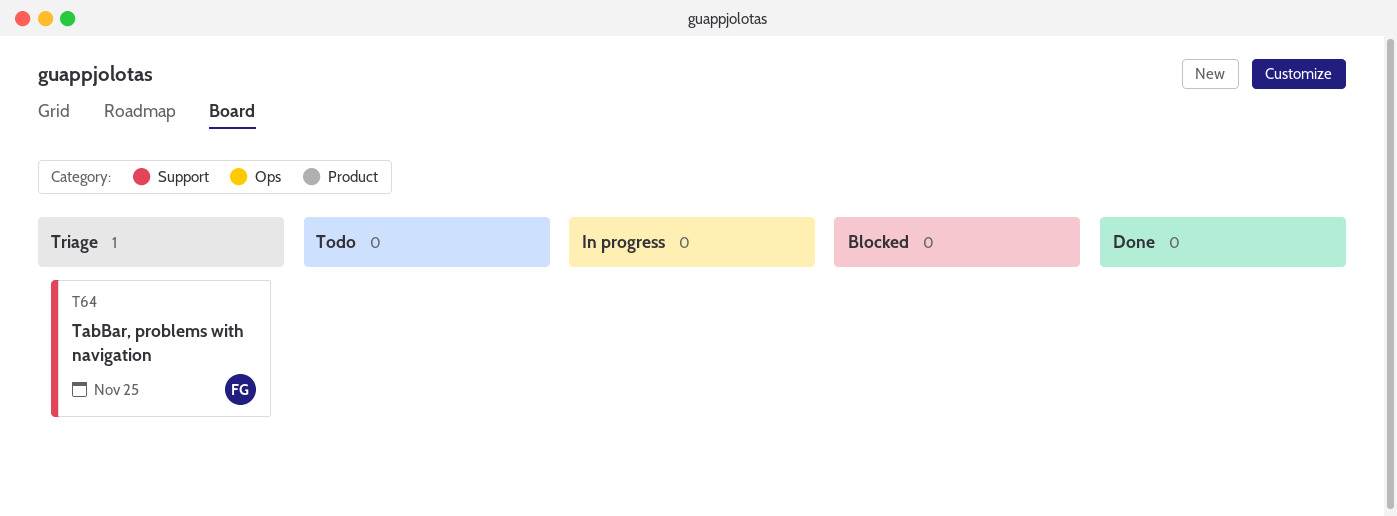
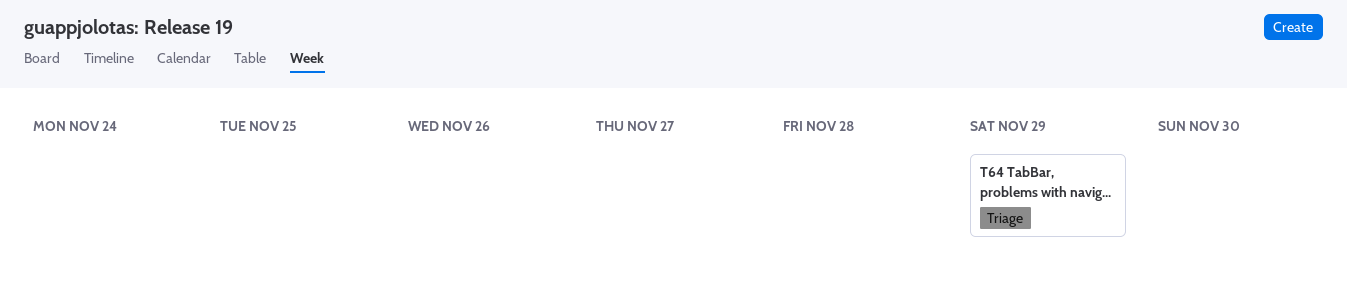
T64, due: Nov 25 -> Nov 29

